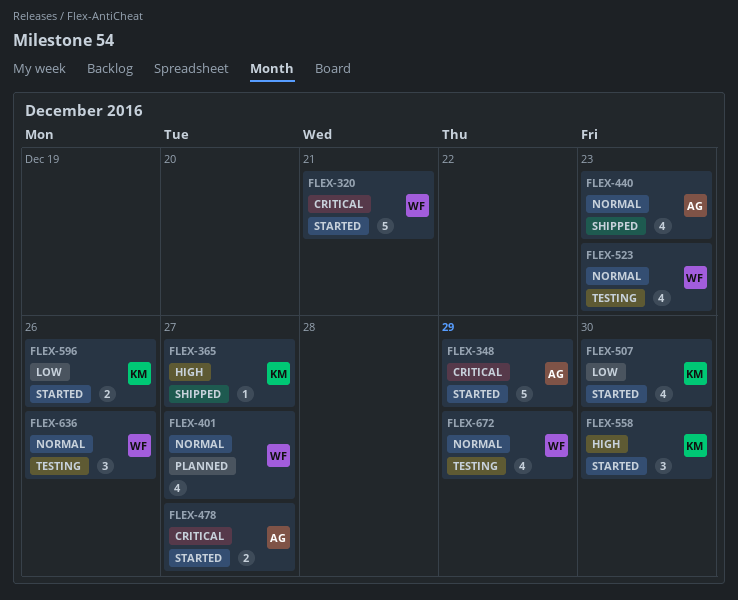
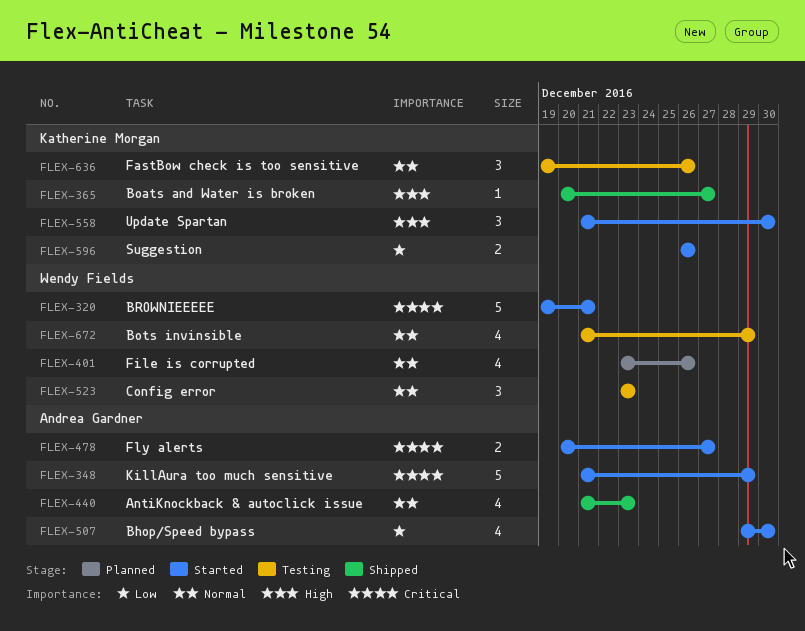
FLEX-401, due: Dec 27 -> Dec 26
FLEX-507, owner: Katherine Morgan -> Andrea Gardner
FLEX-523, estimate: 4 -> 3
FLEX-636, owner: Wendy Fields -> Katherine Morgan

